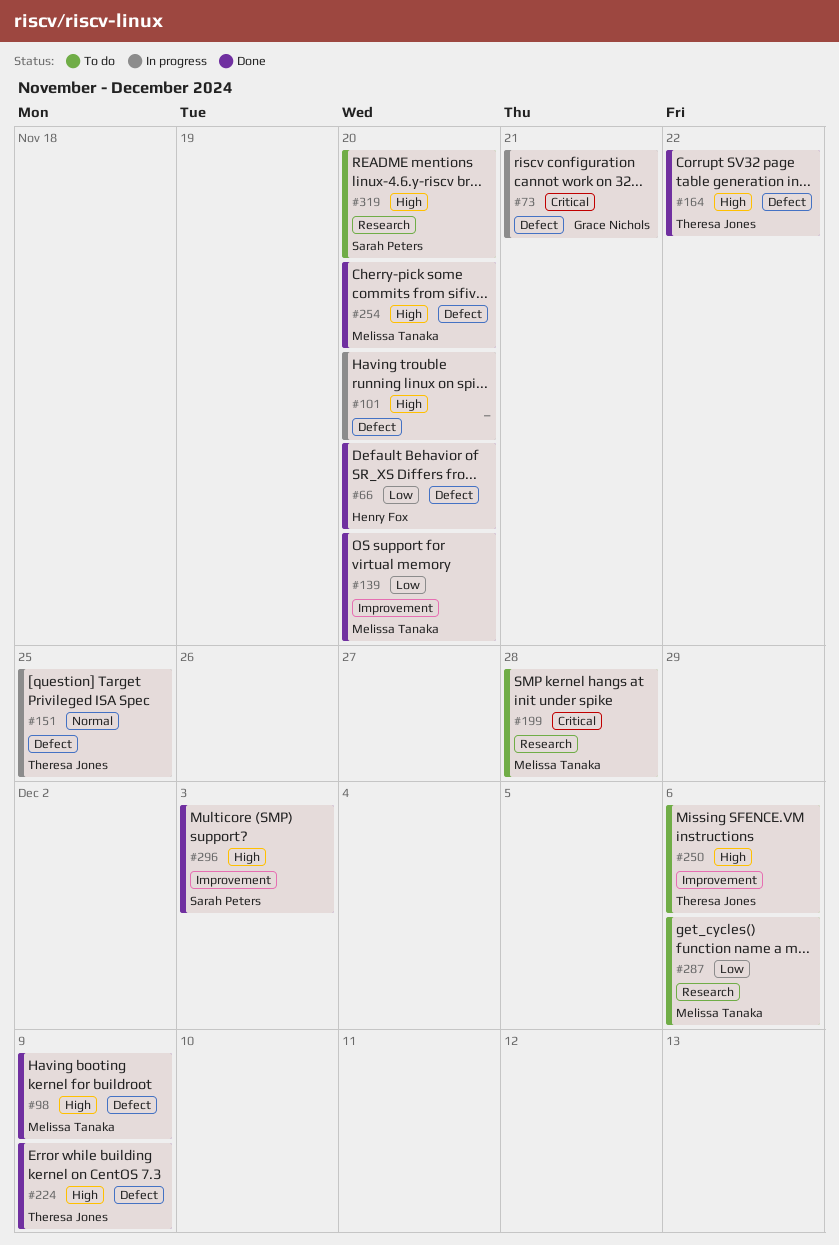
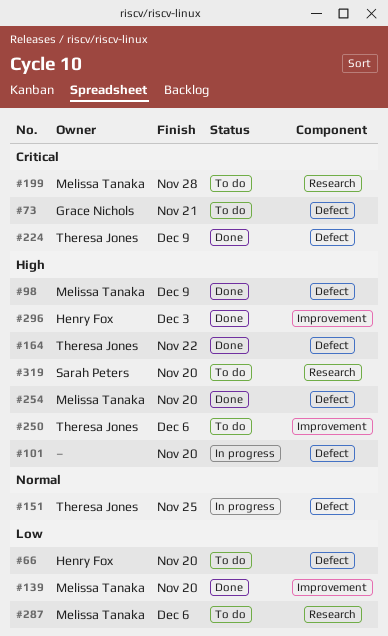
#66, status: Done -> To do
#73, status: In progress -> To do
#224, priority: High -> Critical
#296, owner: Sarah Peters -> Henry Fox

